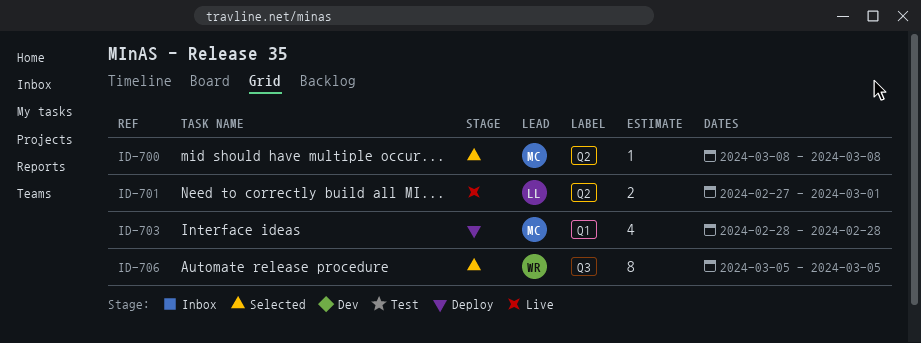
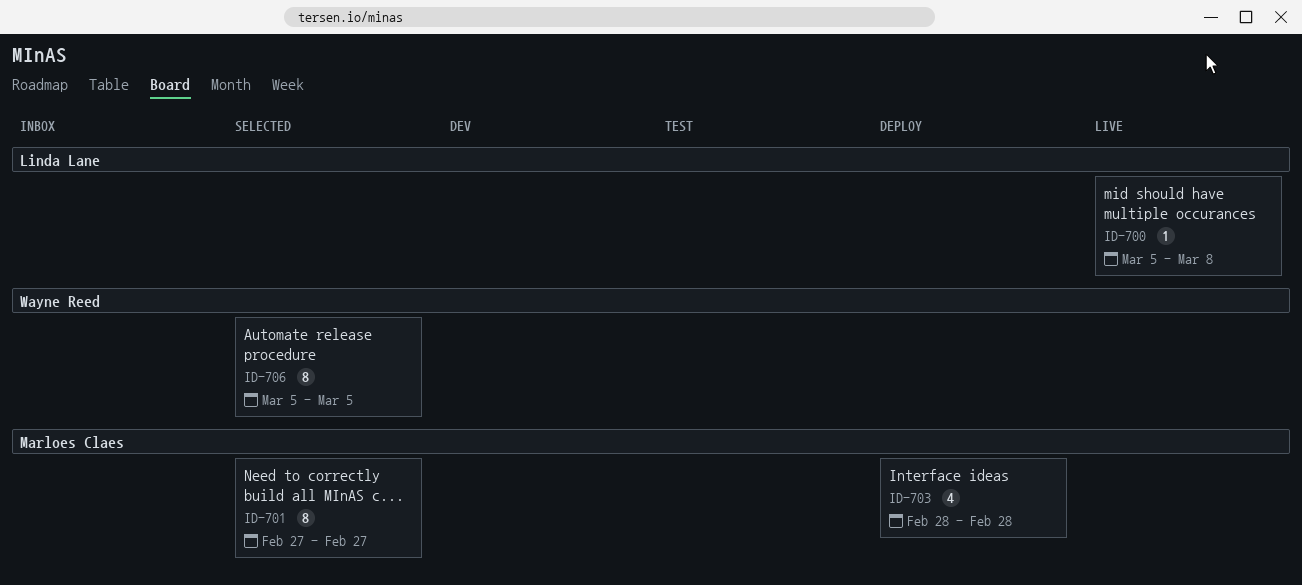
ID-700, status: Selected -> Live
ID-700, owner: Marloes Claes -> Linda Lane
ID-700, start: Mar 8 -> Mar 5
ID-701, status: Live -> Selected
ID-701, owner: Linda Lane -> Marloes Claes
ID-701, estimate: 2 -> 8
ID-701, due: Mar 1 -> Feb 27

